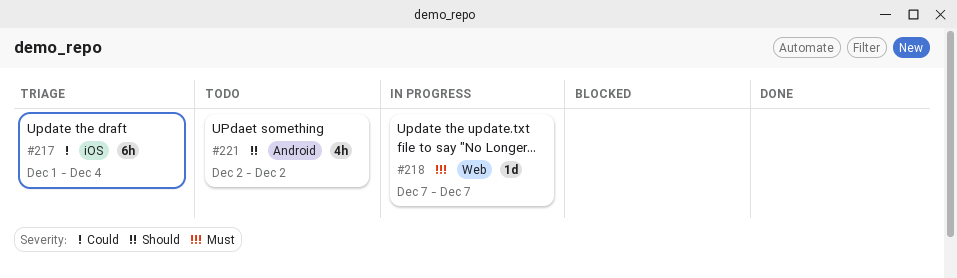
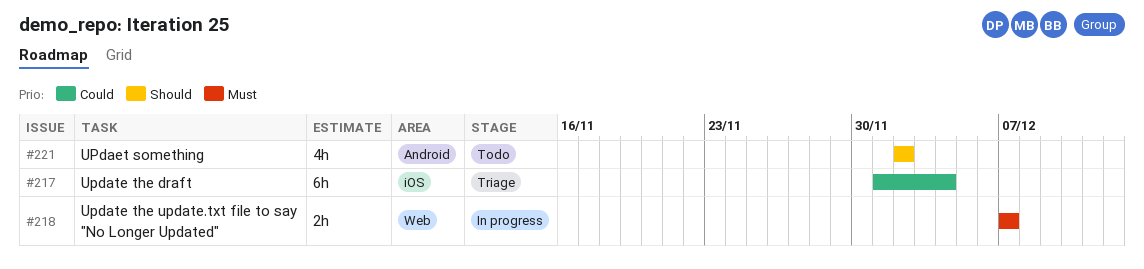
#218, estimate: 1d -> 2h

